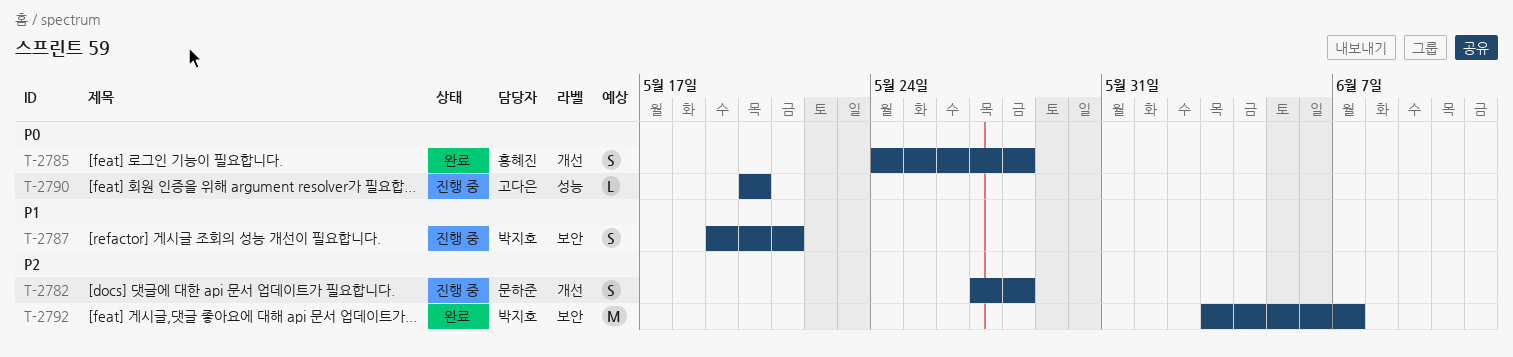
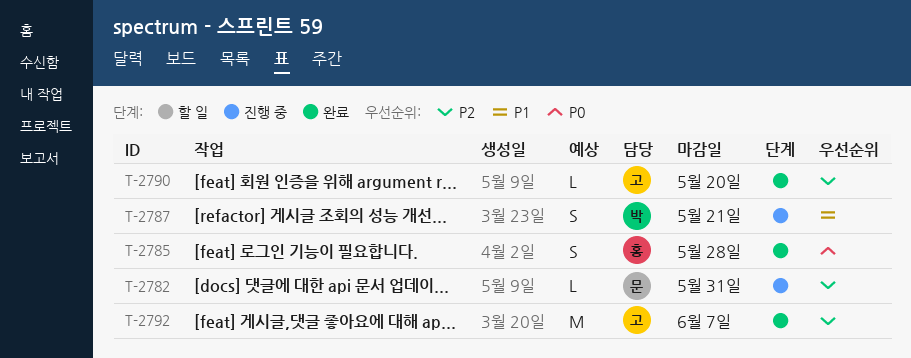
T-2782, estimate: S -> L
T-2782, due: May 28 -> May 31
T-2790, status: 진행 중 -> 완료
T-2790, priority: P0 -> P2
T-2792, owner: 박지호 -> 고다은

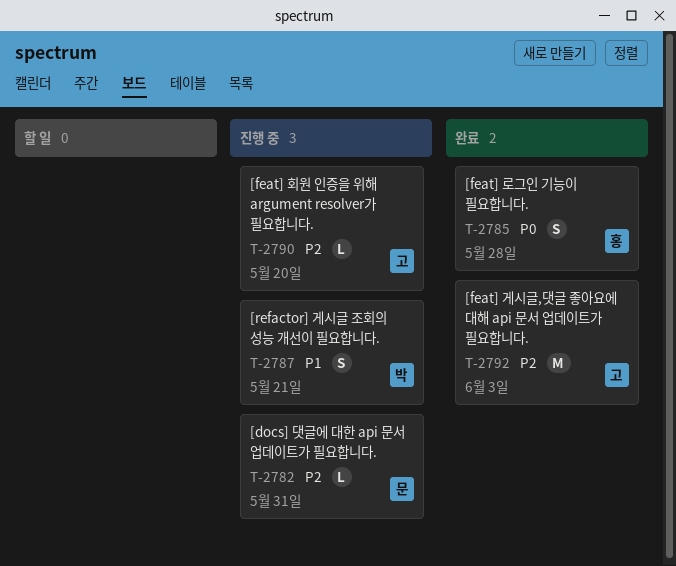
T-2790, status: 완료 -> 진행 중
T-2792, due: Jun 7 -> Jun 3

